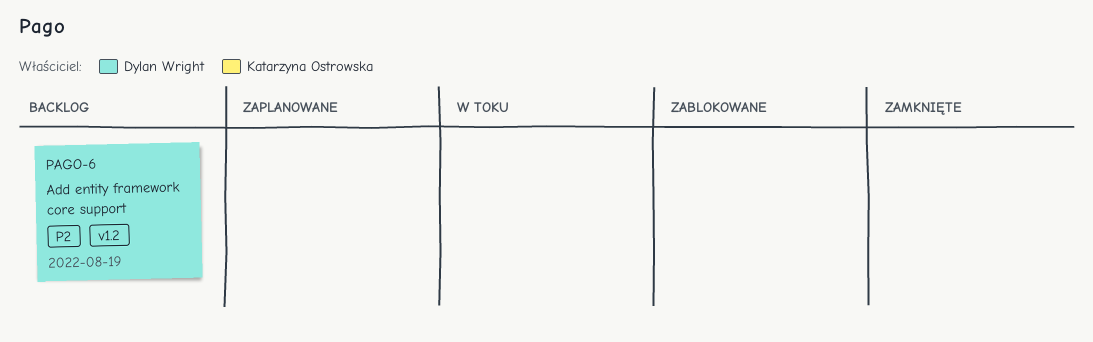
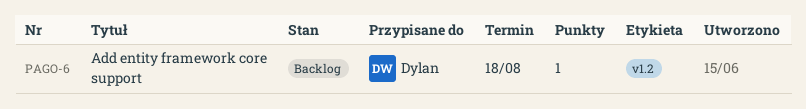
PAGO-6, due: Aug 19 -> Aug 18

